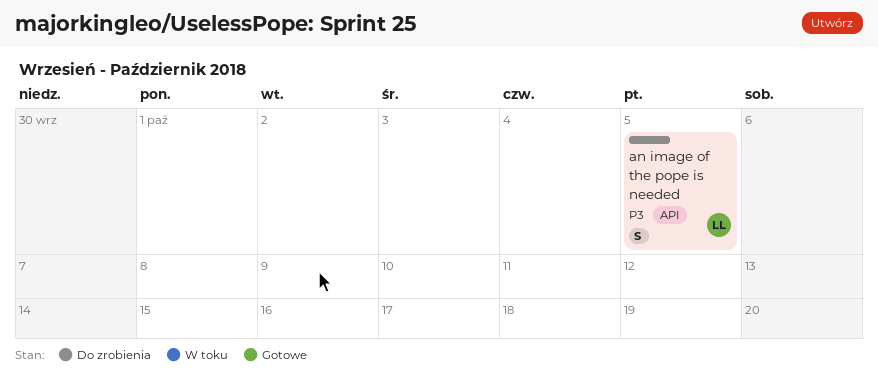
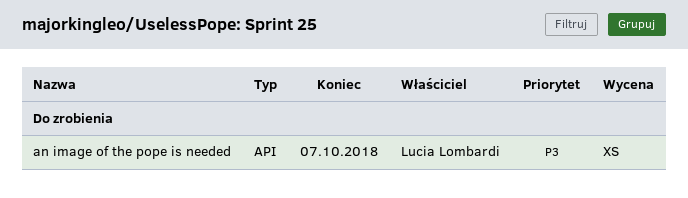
an image of the pope is needed, estimate: S -> XS
an image of the pope is needed, due: Oct 5 -> Oct 7

